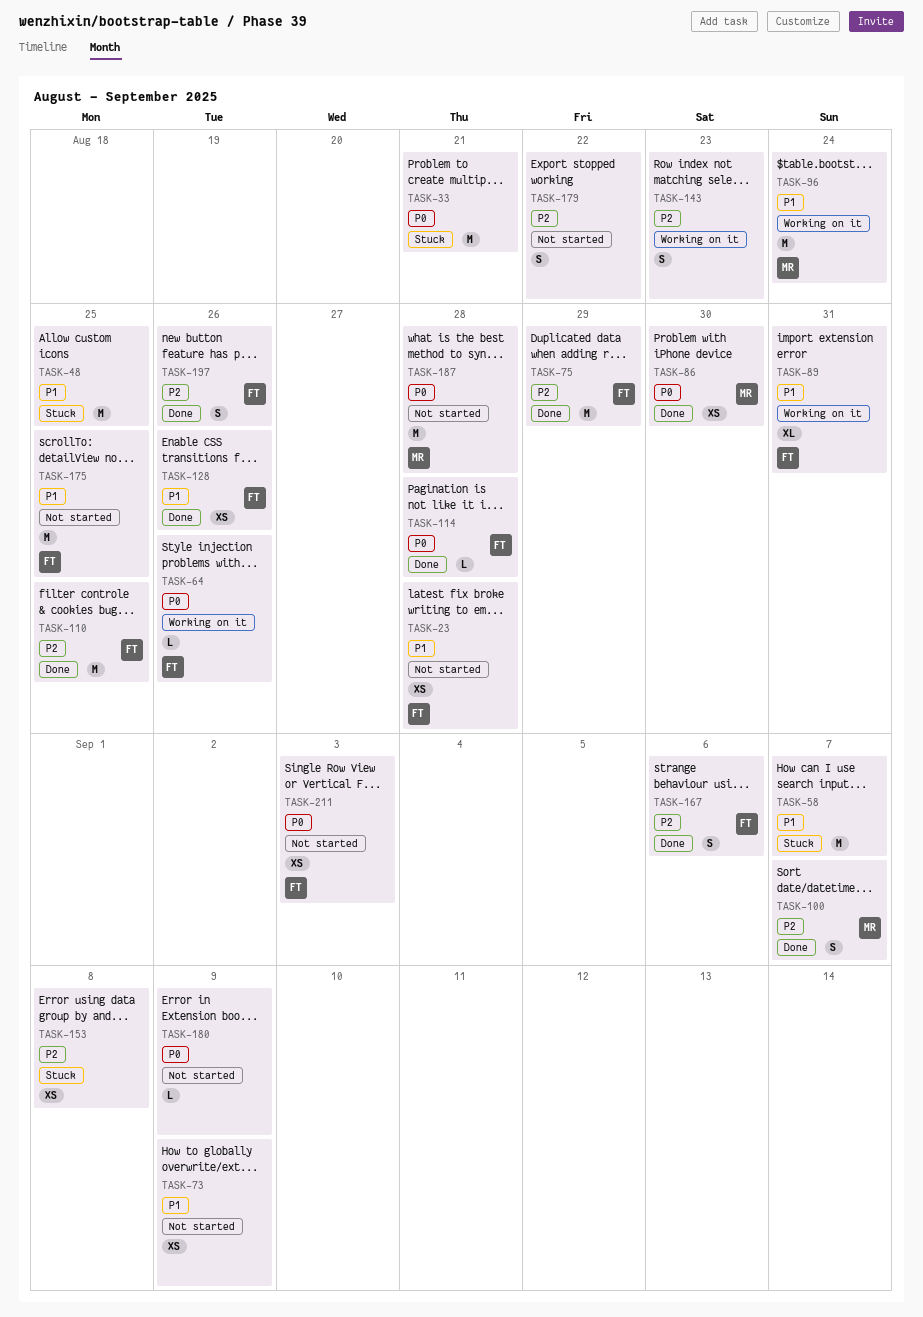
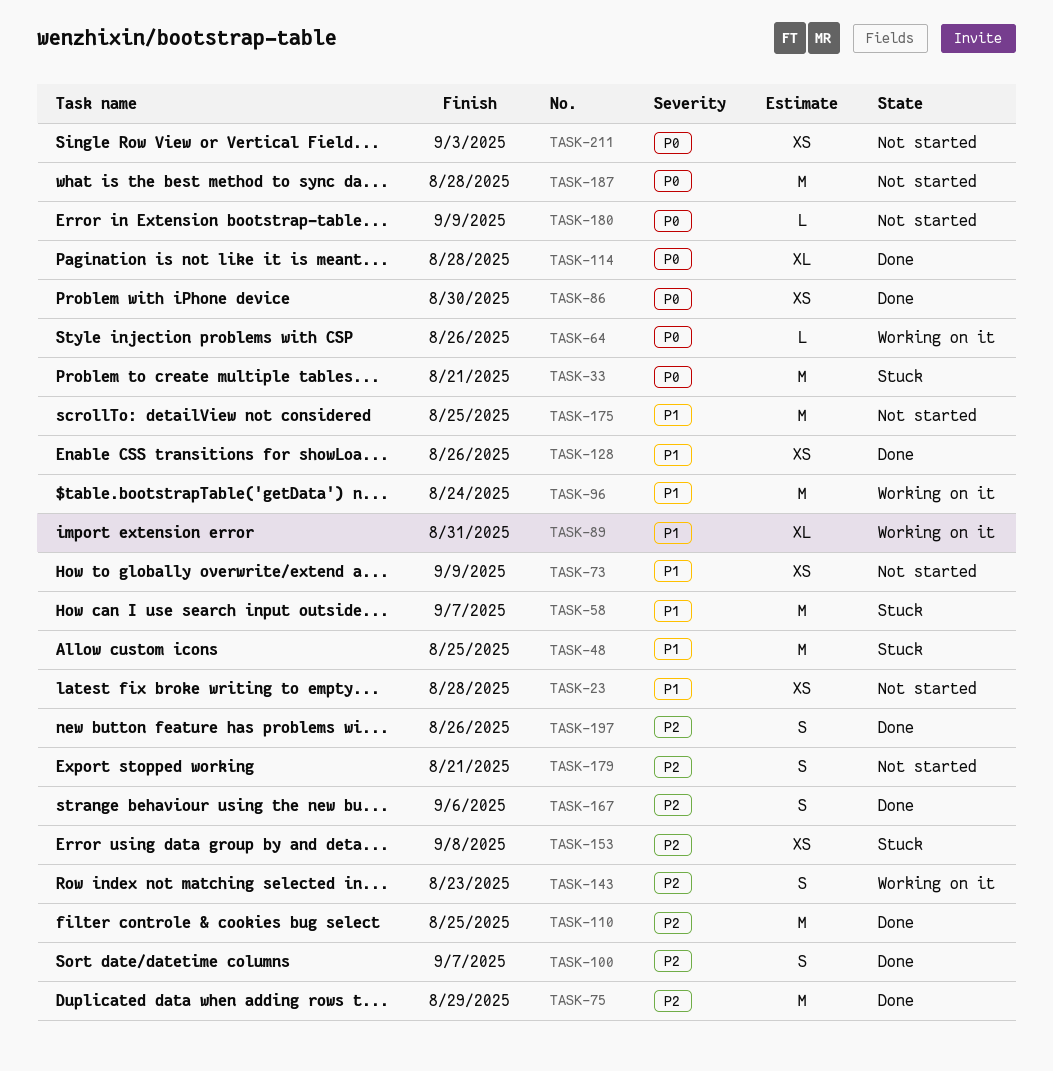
TASK-114, estimate: L -> XL
TASK-179, due: Aug 22 -> Aug 21

